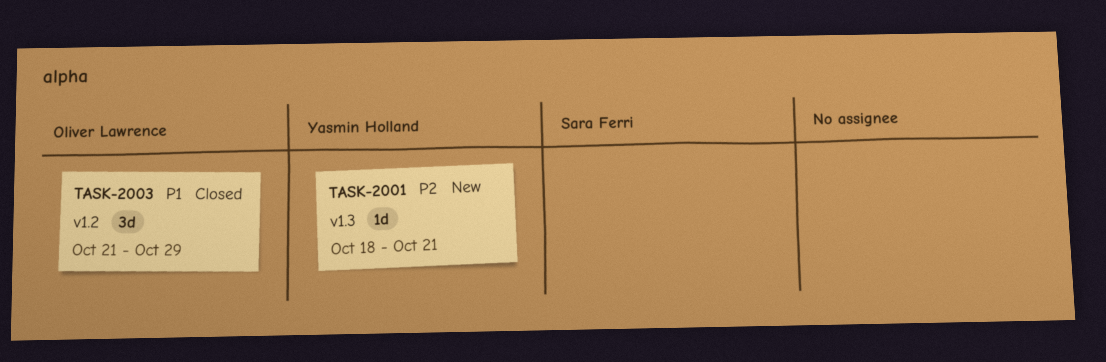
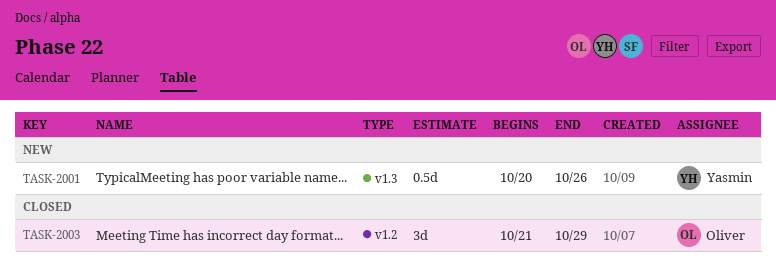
TASK-2001, estimate: 1d -> 0.5d
TASK-2001, start: Oct 18 -> Oct 20
TASK-2001, due: Oct 21 -> Oct 26

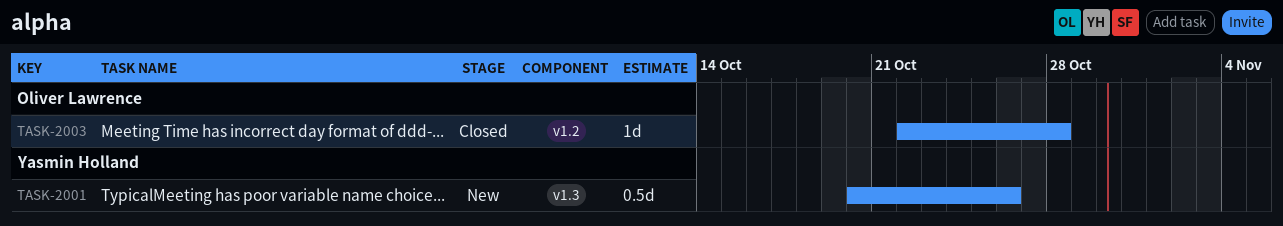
TASK-2003, estimate: 3d -> 1d
TASK-2003, start: Oct 21 -> Oct 22
TASK-2003, due: Oct 29 -> Oct 28

